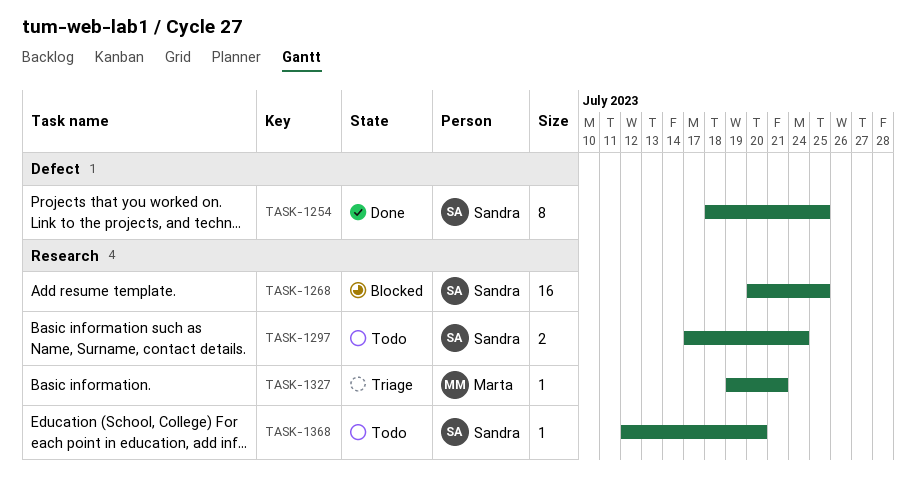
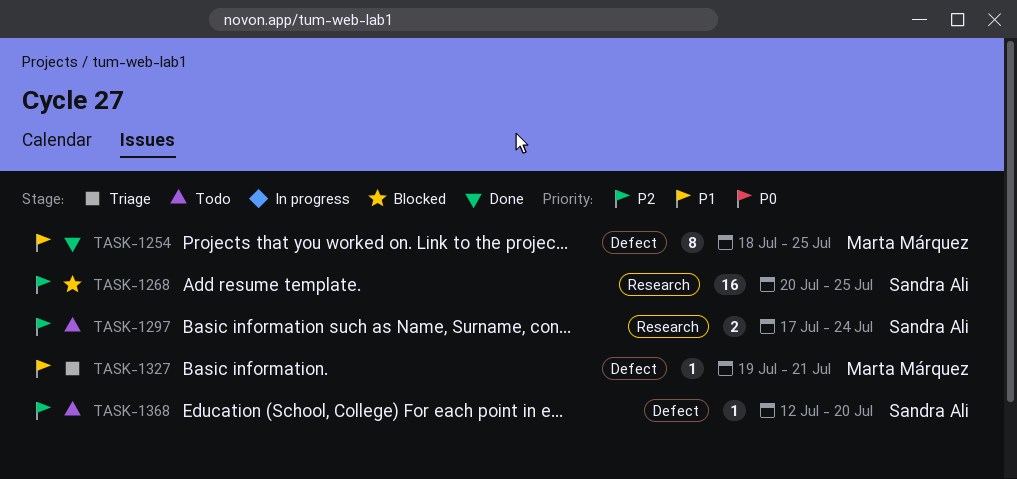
TASK-1254, owner: Sandra Ali -> Marta Márquez
TASK-1327, label: Research -> Defect
TASK-1368, label: Research -> Defect

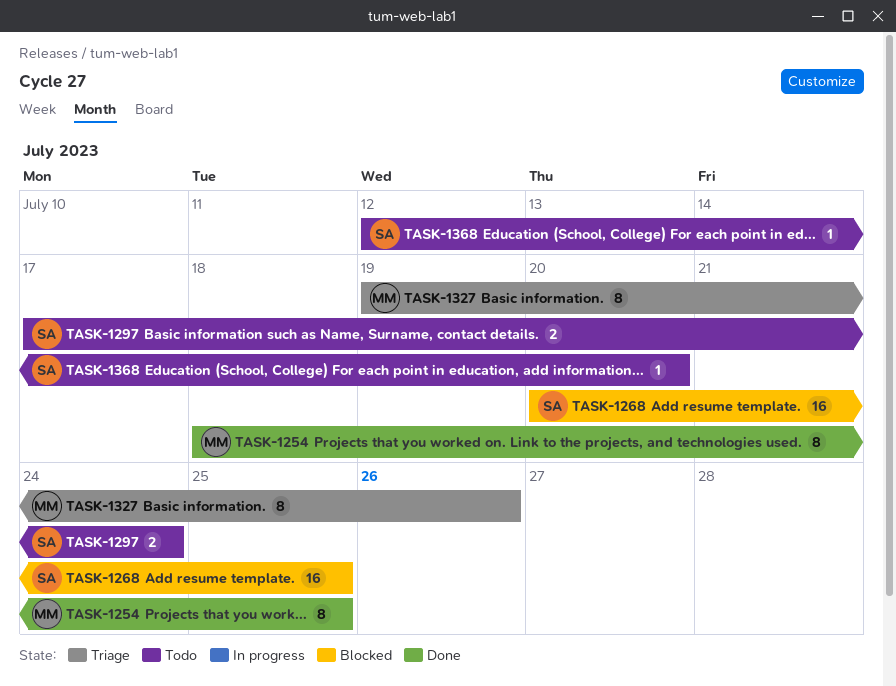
TASK-1327, estimate: 1 -> 8
TASK-1327, due: Jul 21 -> Jul 26

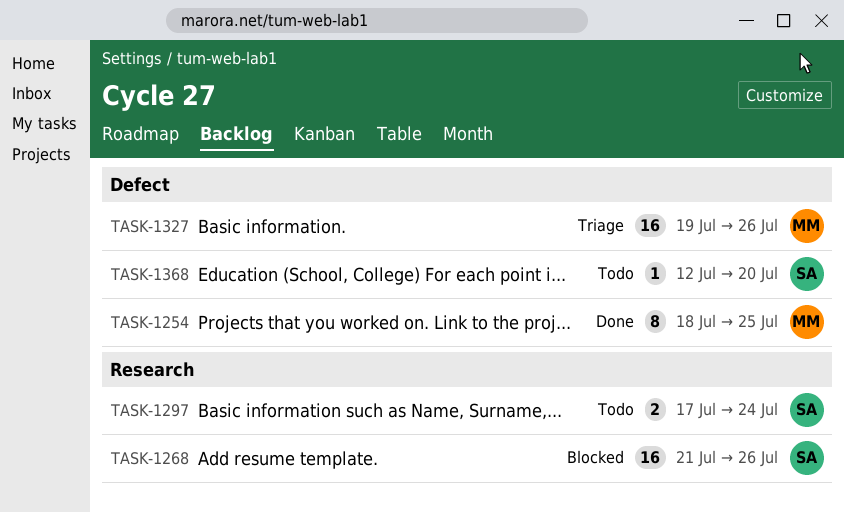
TASK-1268, start: Jul 20 -> Jul 21
TASK-1268, due: Jul 25 -> Jul 26
TASK-1327, estimate: 8 -> 16

